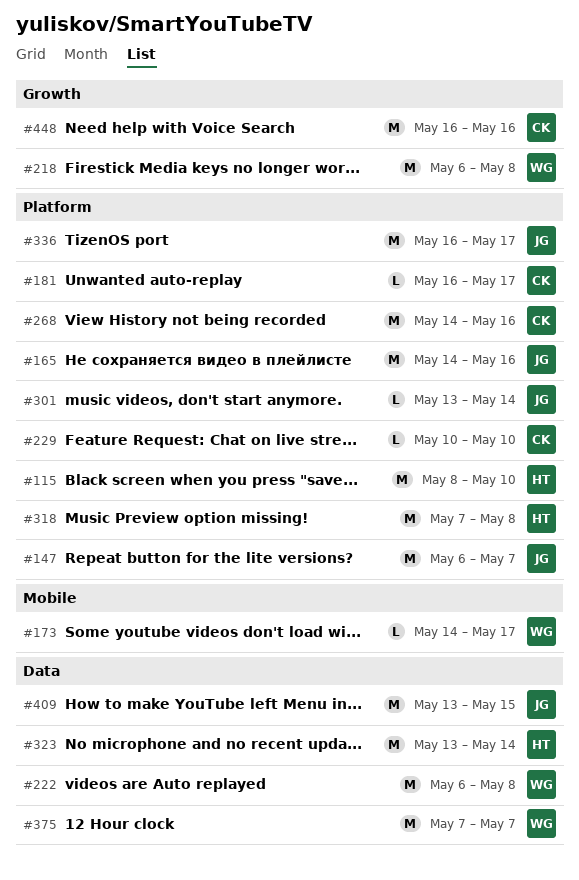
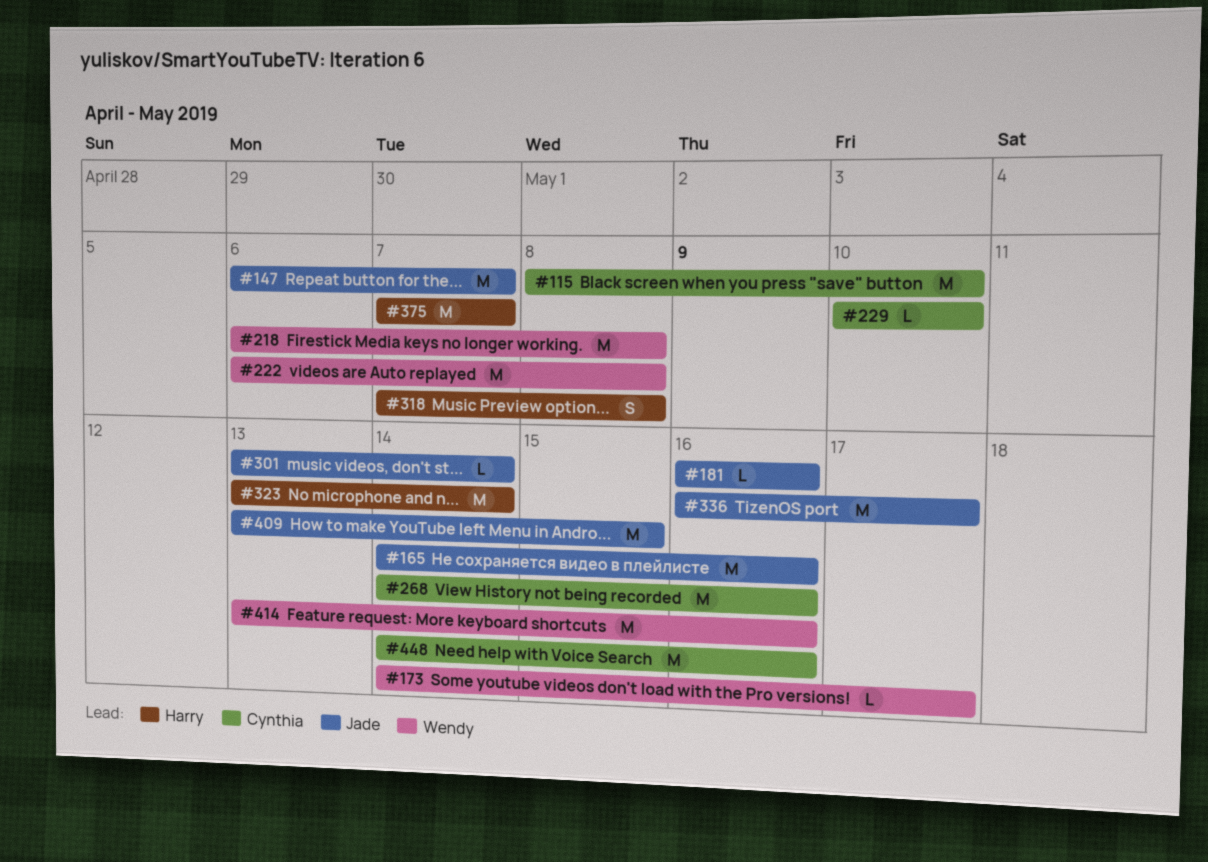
#115, owner: Harry -> Cynthia
#181, owner: Cynthia -> Jade
#181, due: May 17 -> May 16
#318, estimate: M -> S
#375, owner: Wendy -> Harry
#414: none -> present
#448, start: May 16 -> May 14

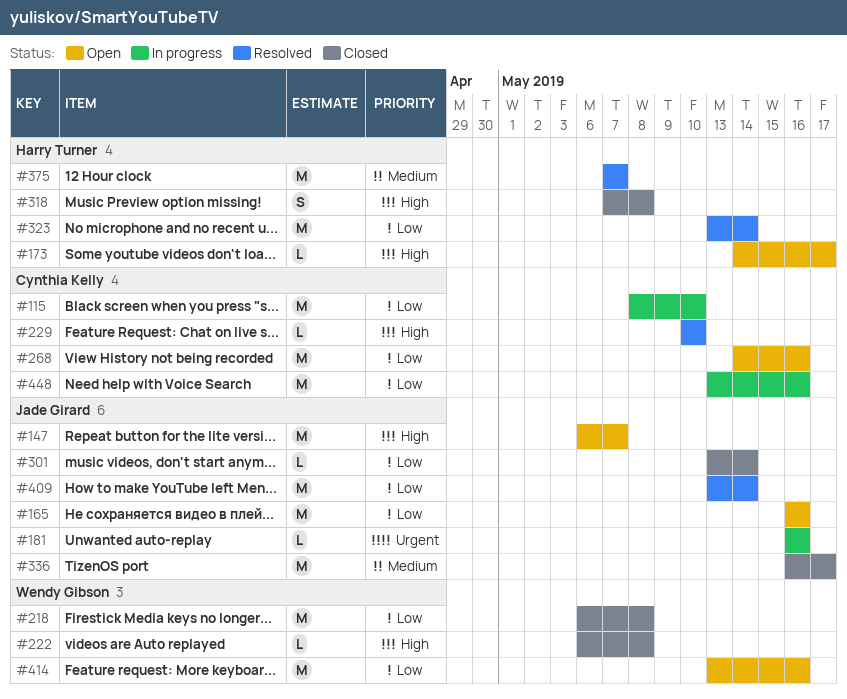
#165, start: May 14 -> May 16
#173, owner: Wendy Gibson -> Harry Turner
#222, estimate: M -> L
#409, due: May 15 -> May 14
#448, start: May 14 -> May 13

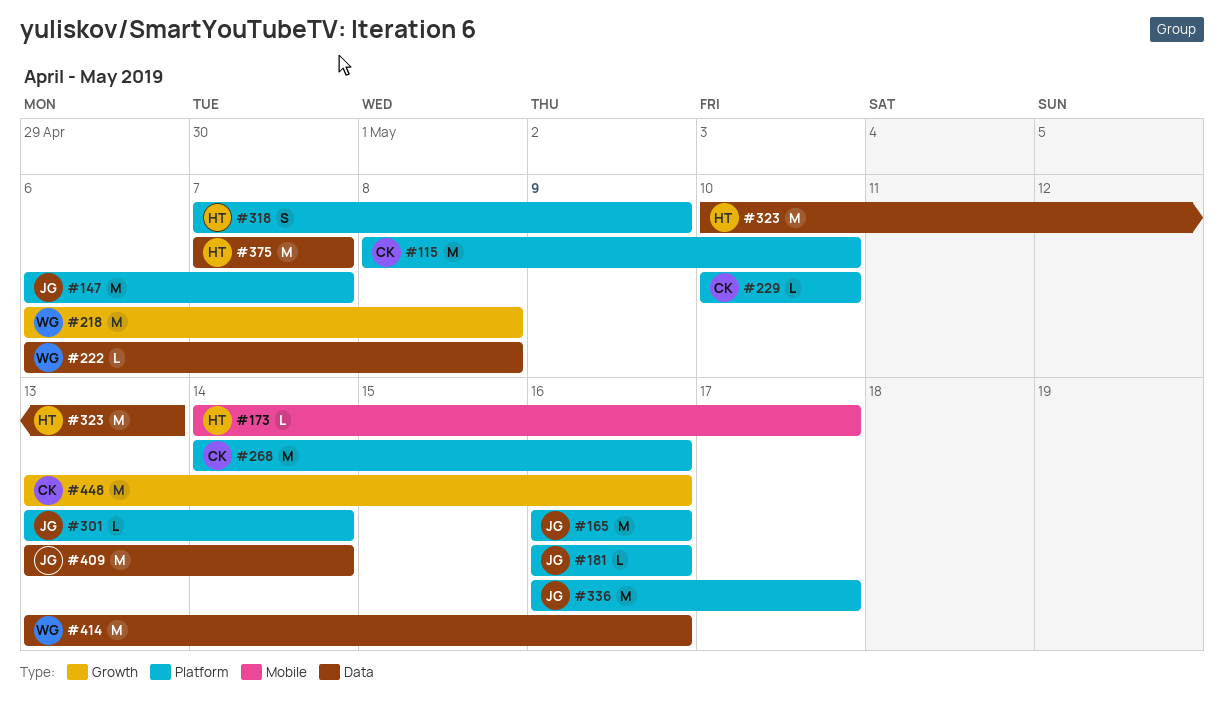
#318, due: May 8 -> May 9
#323, start: May 13 -> May 10
#323, due: May 14 -> May 13

